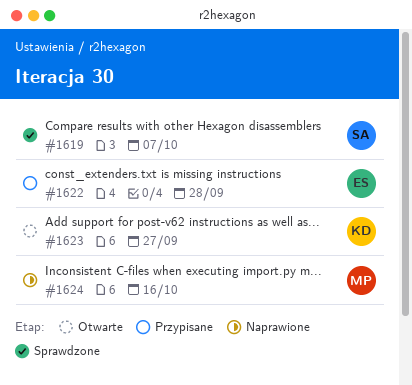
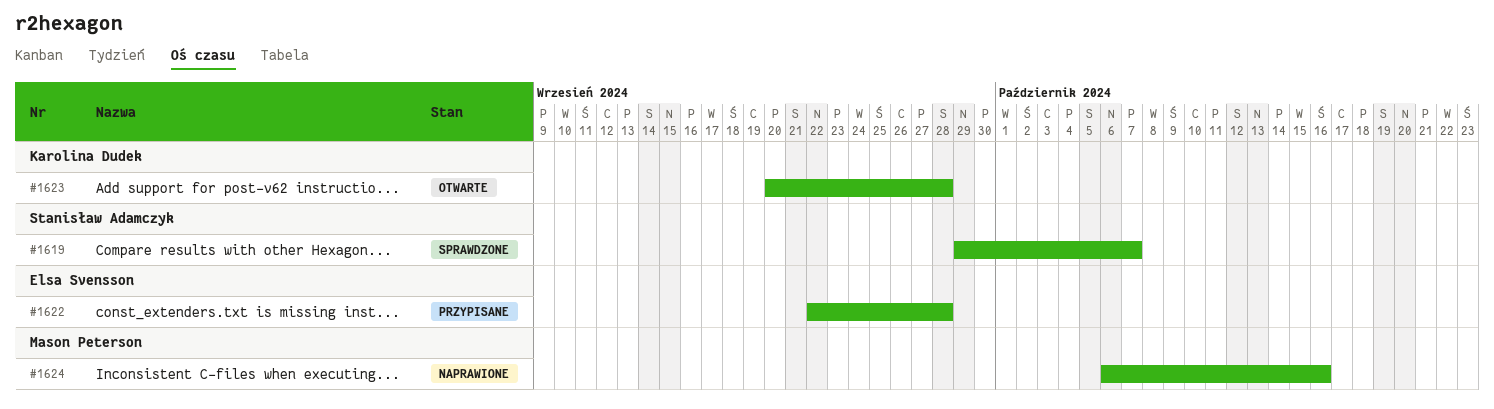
#1623, due: Sep 27 -> Sep 28

